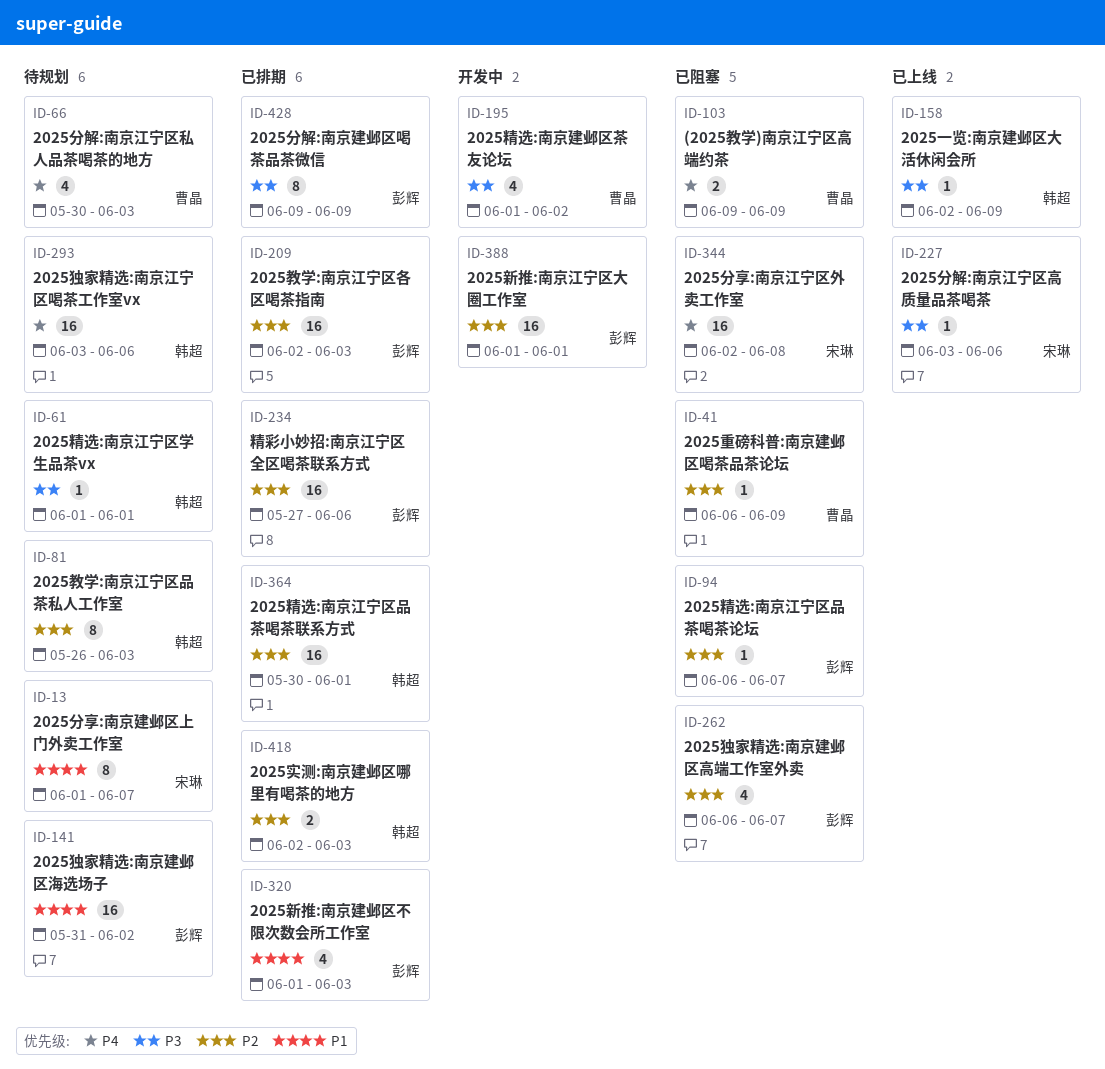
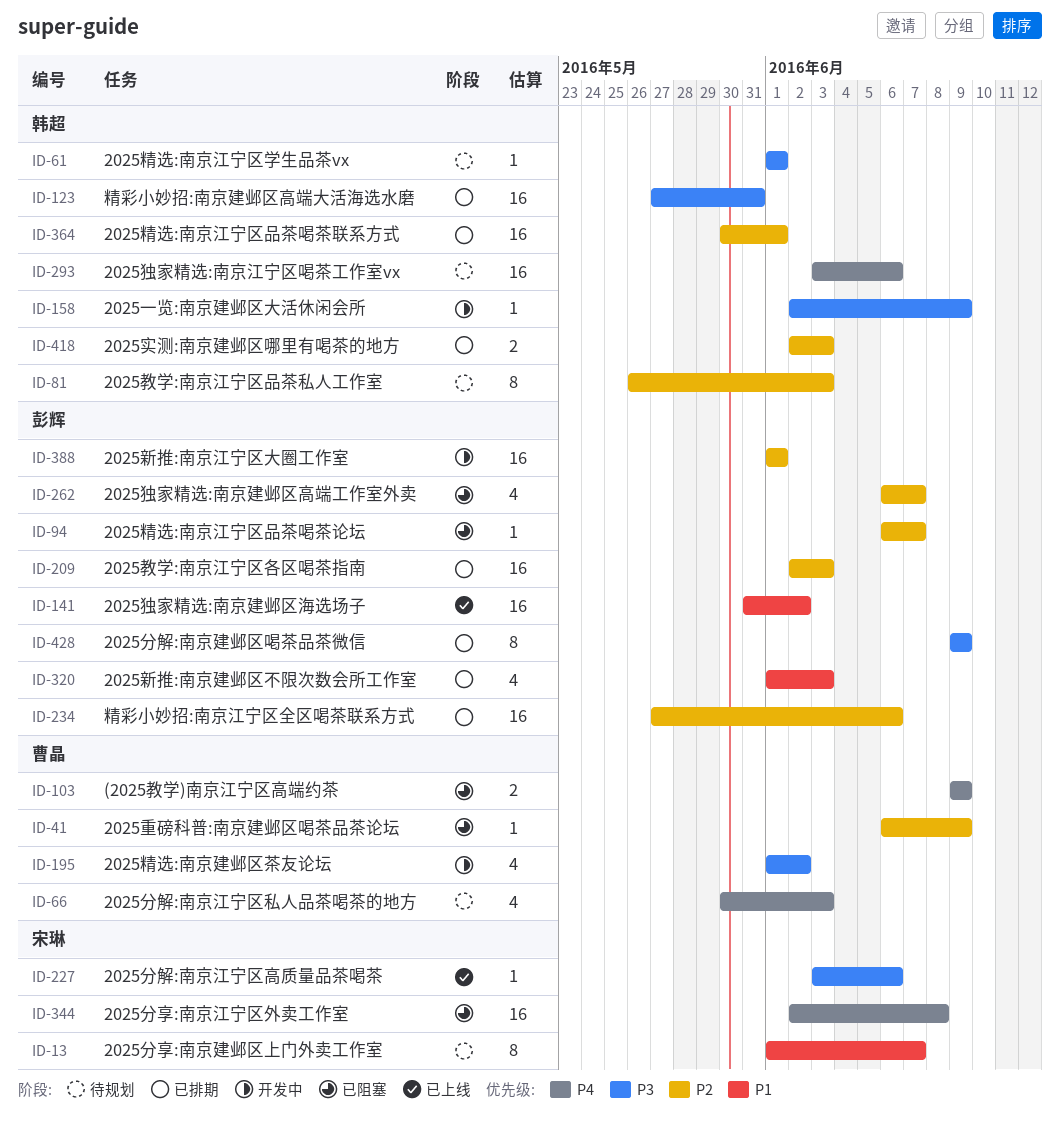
ID-123: none -> present
ID-141, status: 待规划 -> 已上线
ID-158, status: 已上线 -> 开发中

